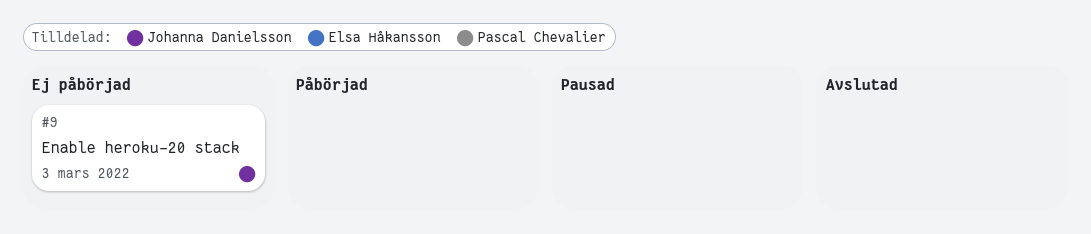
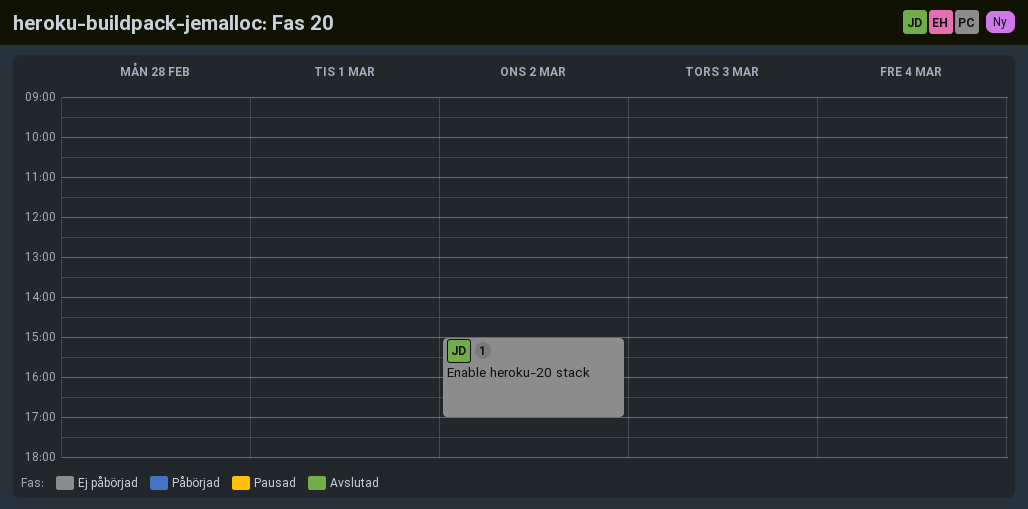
Enable heroku-20 stack, day: Mar 3 -> Mar 2

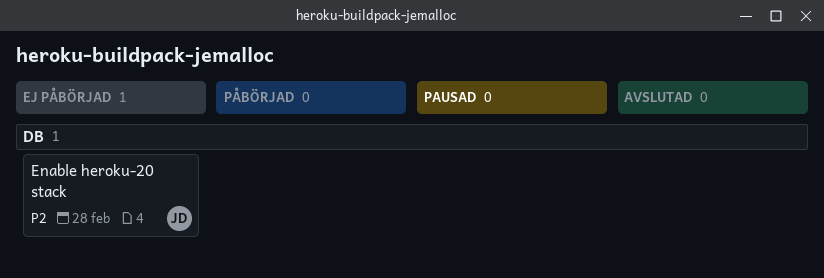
Enable heroku-20 stack, day: Mar 2 -> Feb 28

